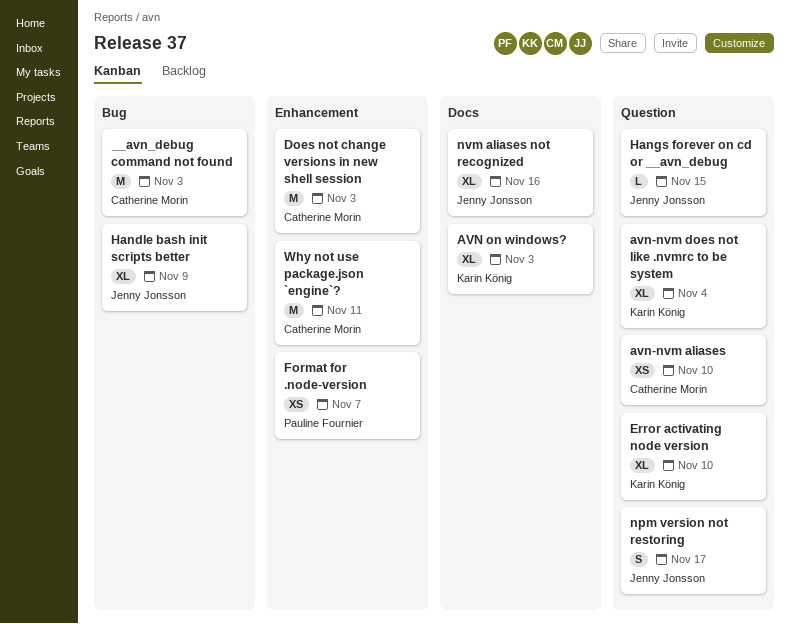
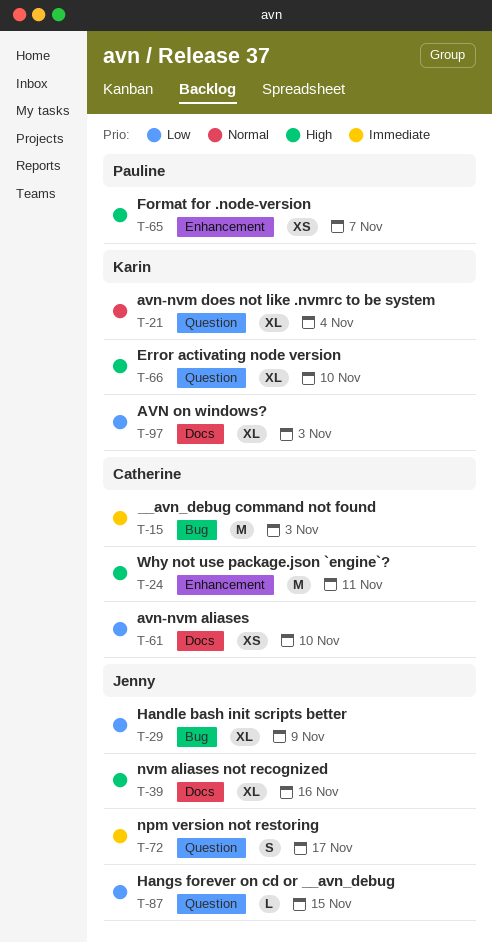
avn-nvm aliases, label: Question -> Docs
Does not change versions in new shell session: present -> none

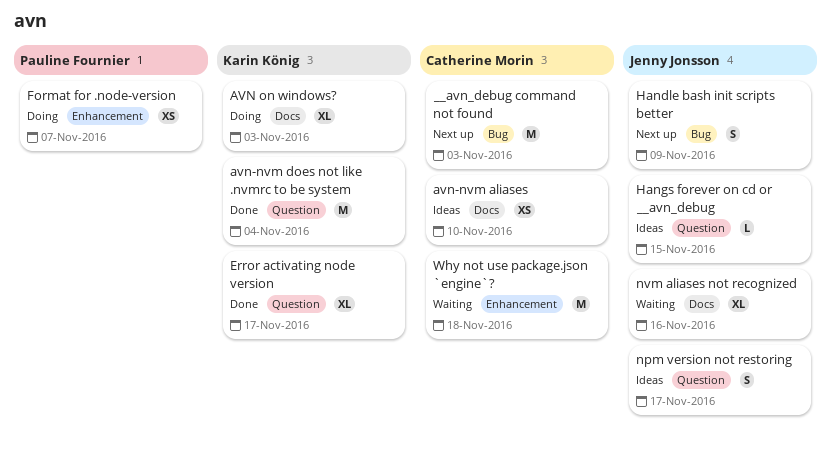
avn-nvm does not like .nvmrc to be system, estimate: XL -> M
Error activating node version, due: Nov 10 -> Nov 17
Handle bash init scripts better, estimate: XL -> S
Why not use package.json `engine`?, due: Nov 11 -> Nov 18

